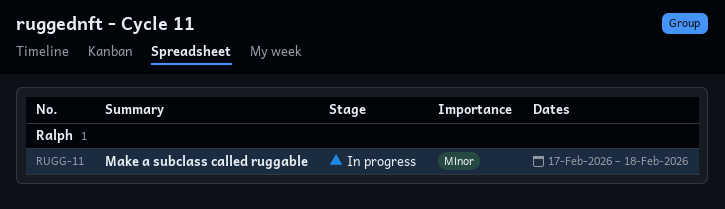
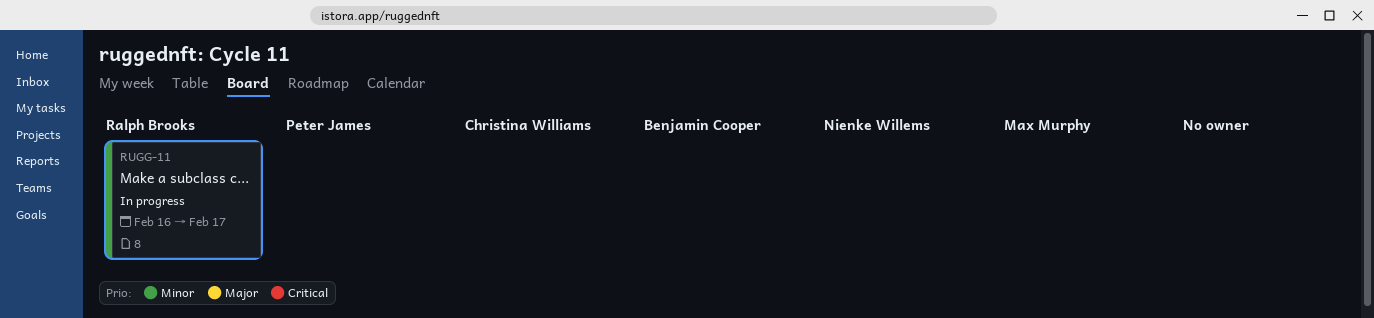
RUGG-11, start: Feb 17 -> Feb 16
RUGG-11, due: Feb 18 -> Feb 17

